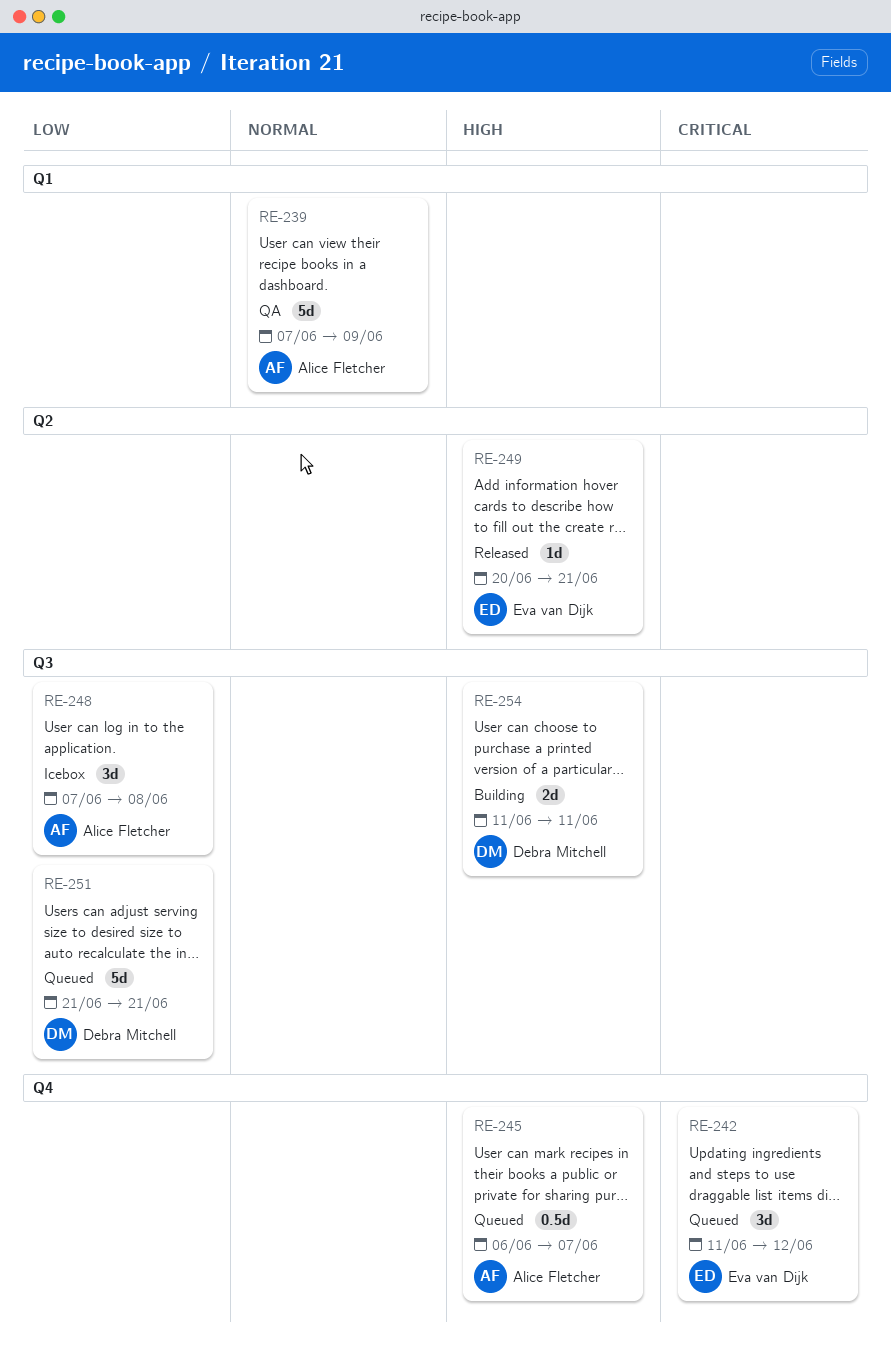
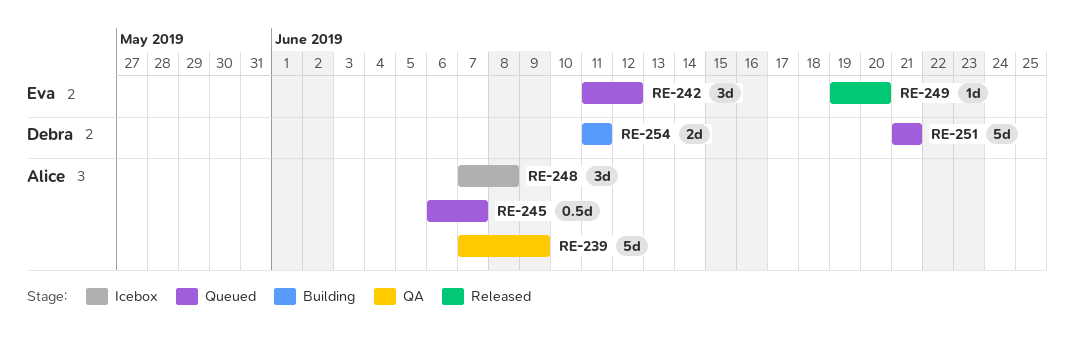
RE-249, start: Jun 20 -> Jun 19
RE-249, due: Jun 21 -> Jun 20

